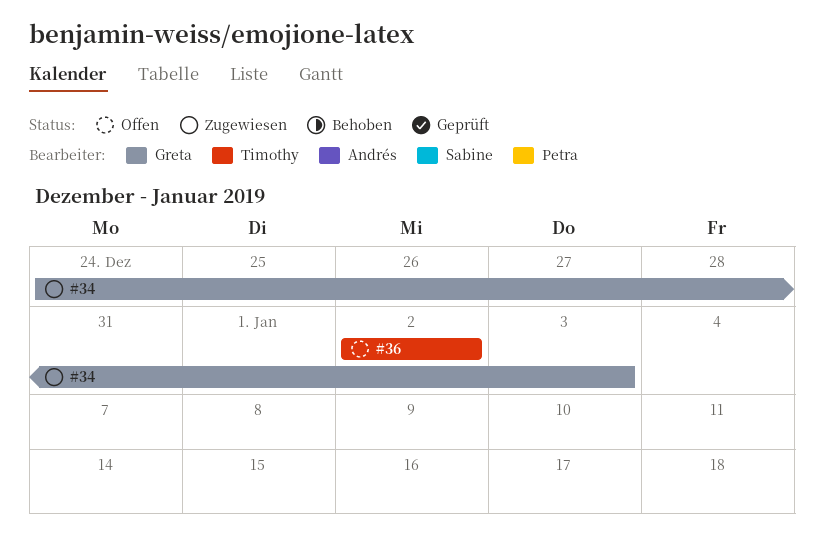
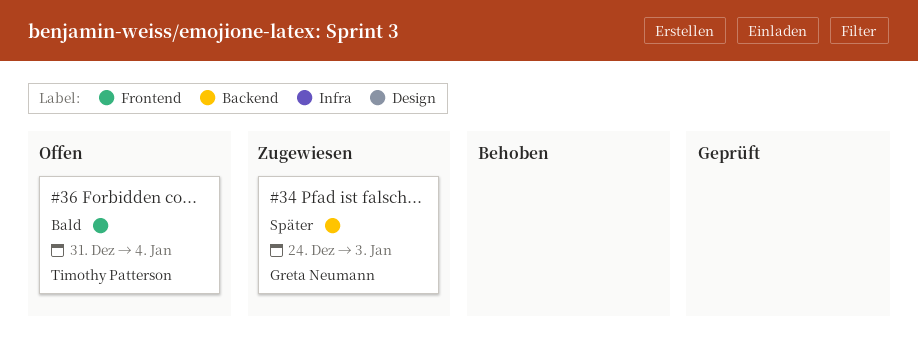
#36, start: Jan 2 -> Dec 31
#36, due: Jan 2 -> Jan 4

